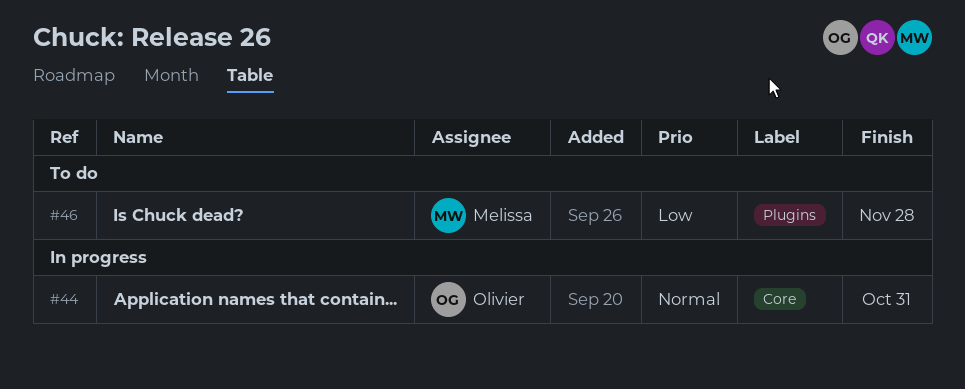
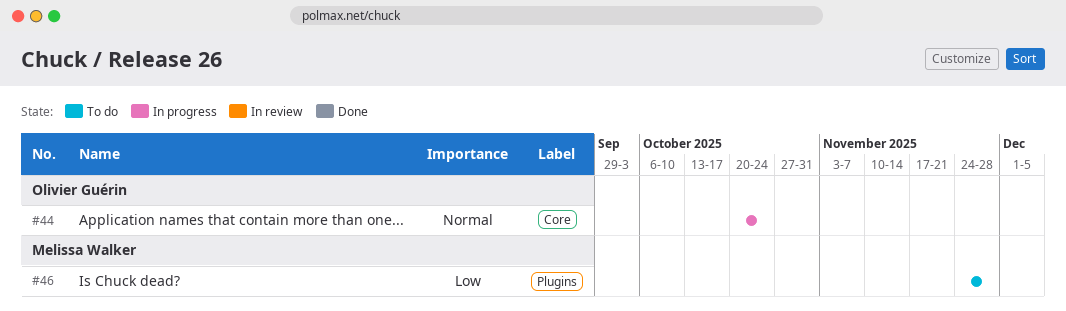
#44, due: Oct 31 -> Oct 24

